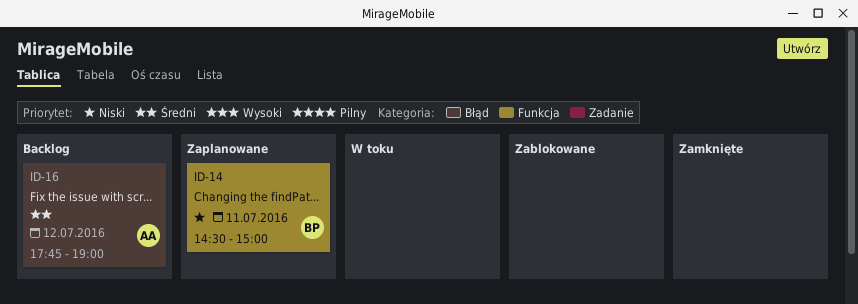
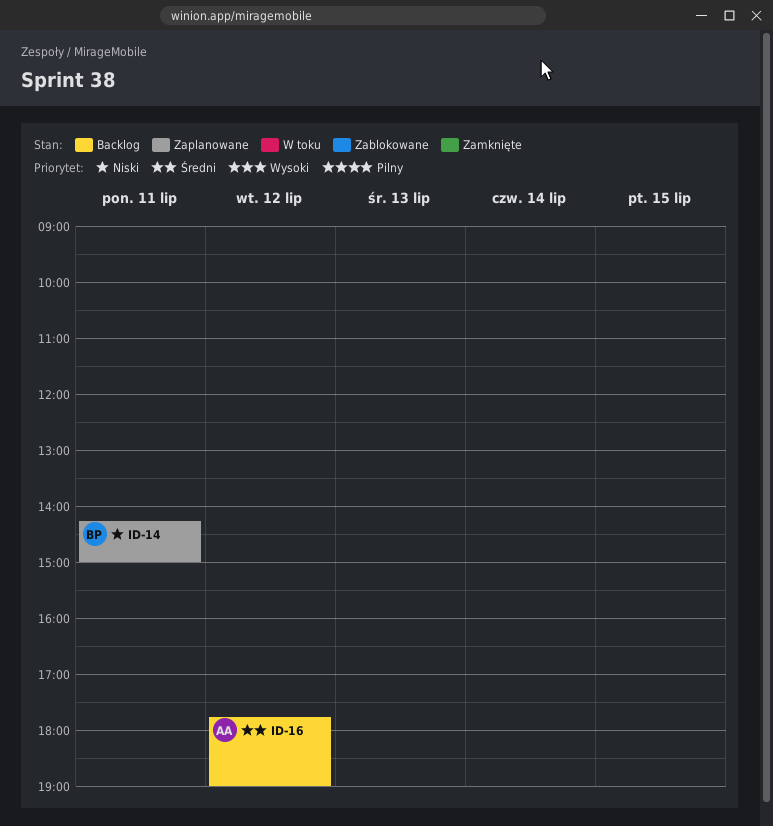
ID-14, begins: 14:30 -> 14:15

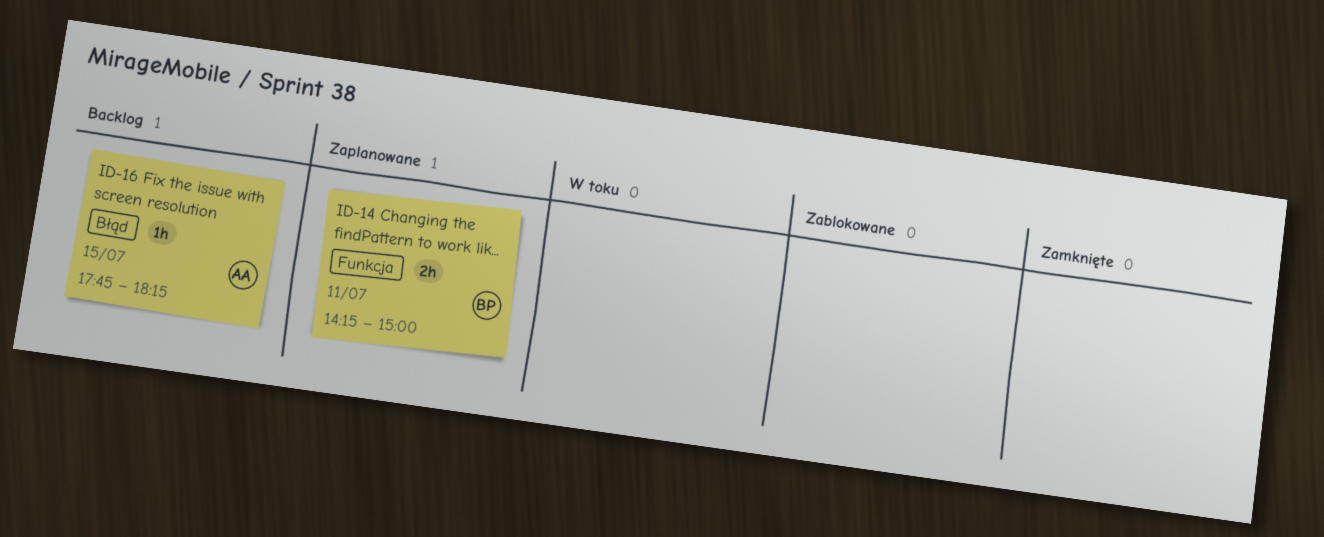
ID-16, day: Jul 12 -> Jul 15
ID-16, ends: 19:00 -> 18:15

